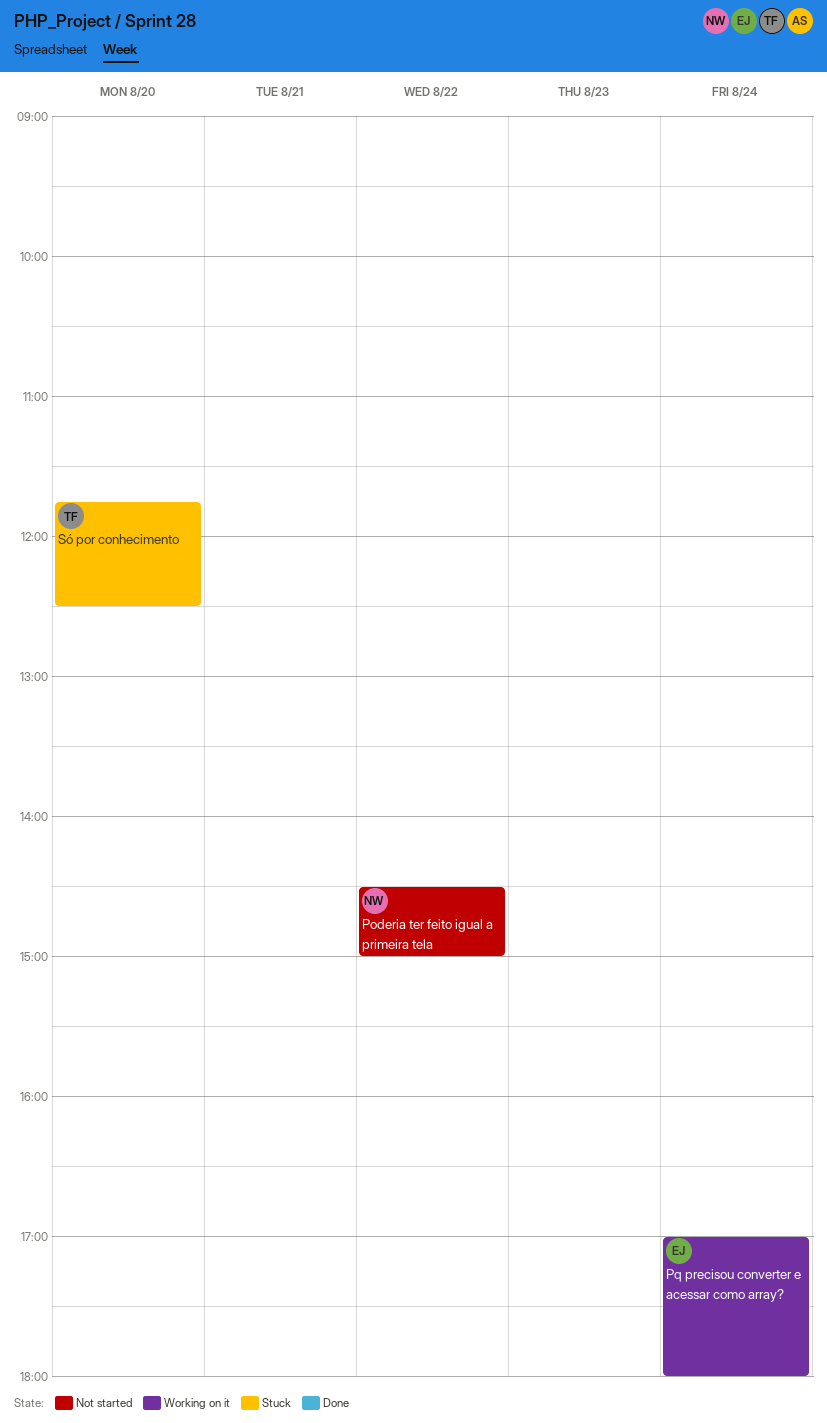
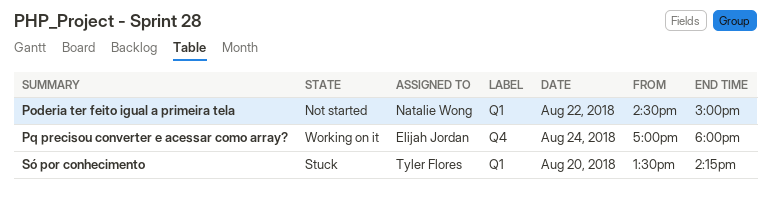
Só por conhecimento, begins: 11:45 -> 13:30
Só por conhecimento, ends: 12:30 -> 14:15

